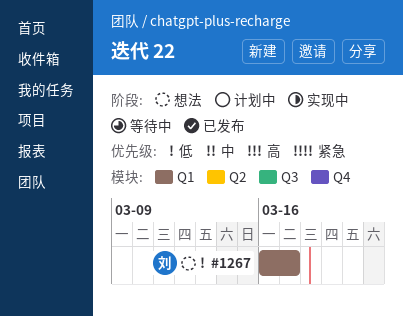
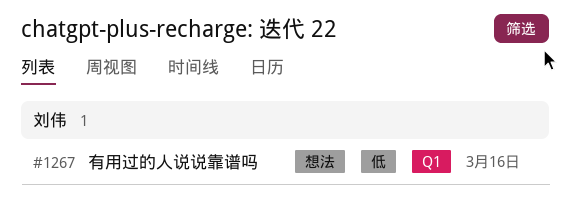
#1267, due: Mar 17 -> Mar 16

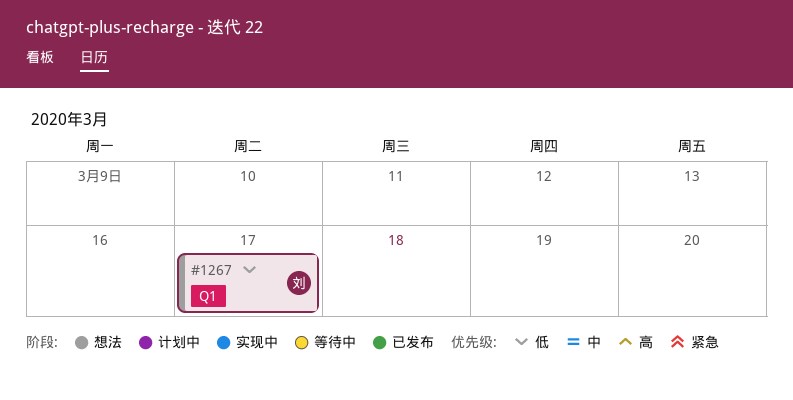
#1267, due: Mar 16 -> Mar 17

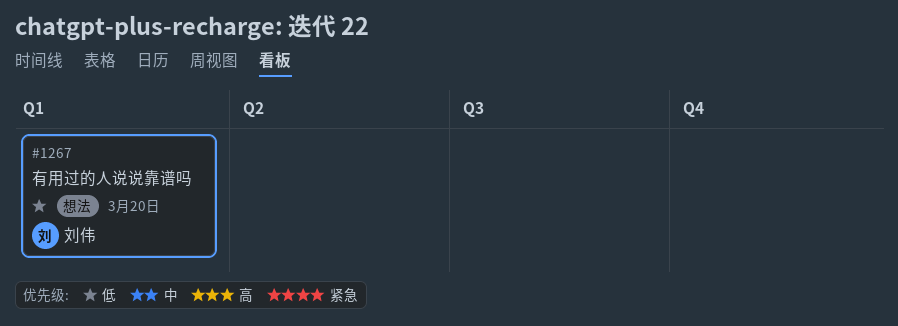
#1267, due: Mar 17 -> Mar 20

